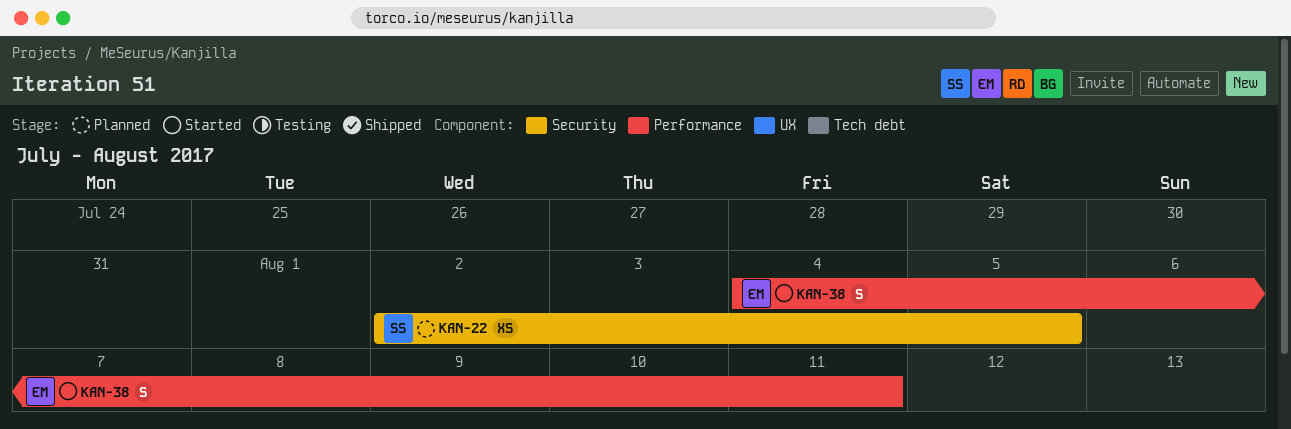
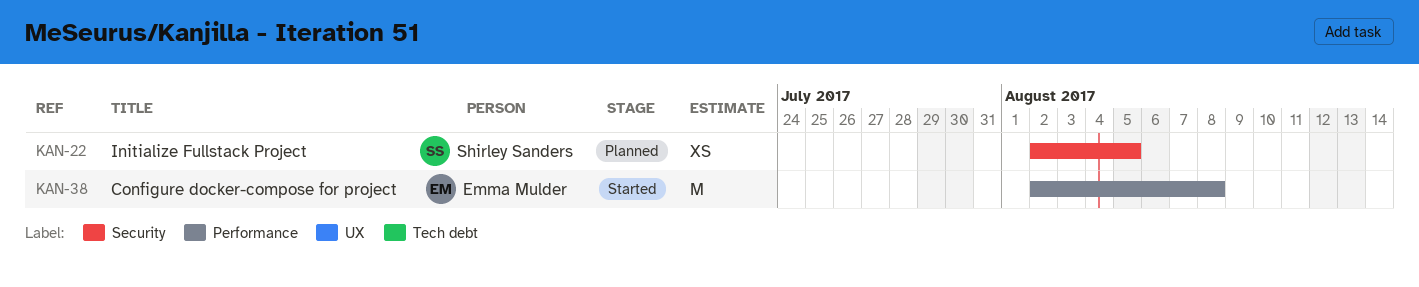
KAN-38, estimate: S -> M
KAN-38, start: Aug 4 -> Aug 2
KAN-38, due: Aug 11 -> Aug 8

